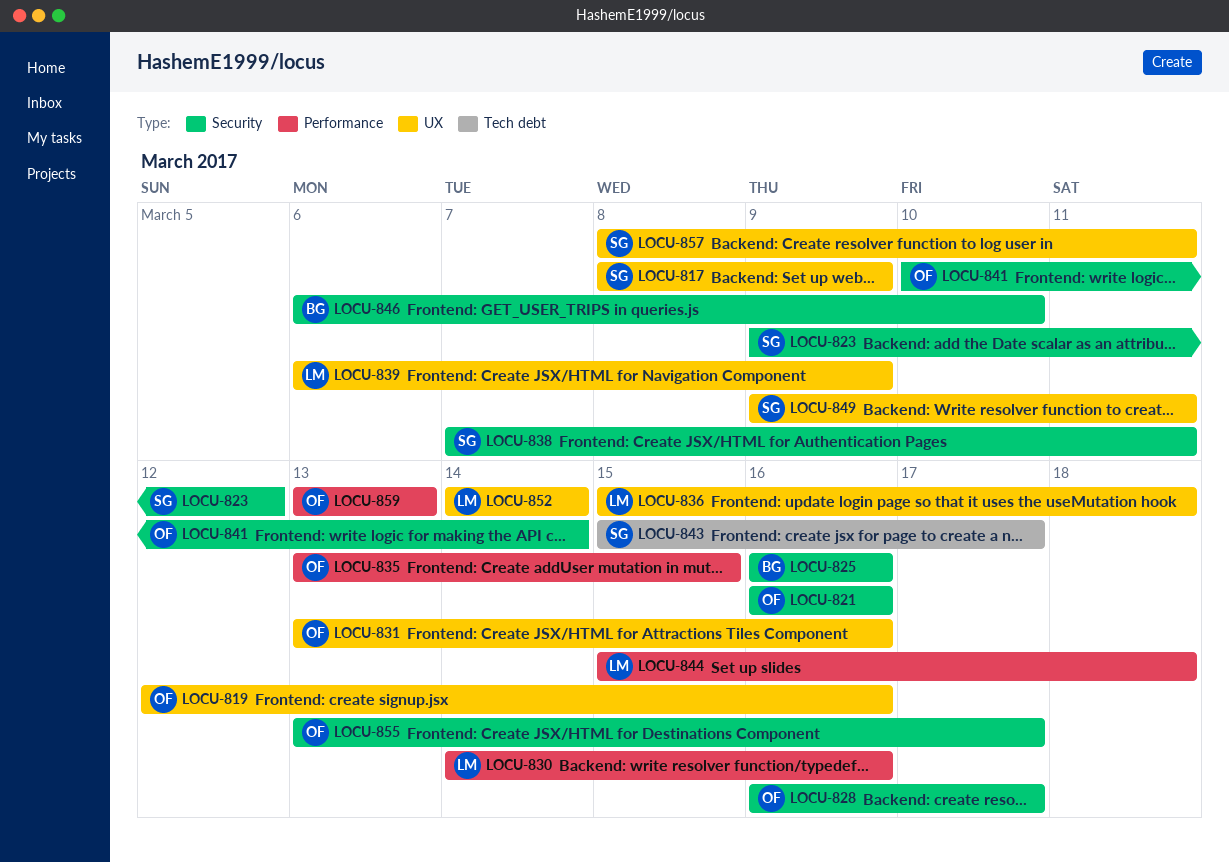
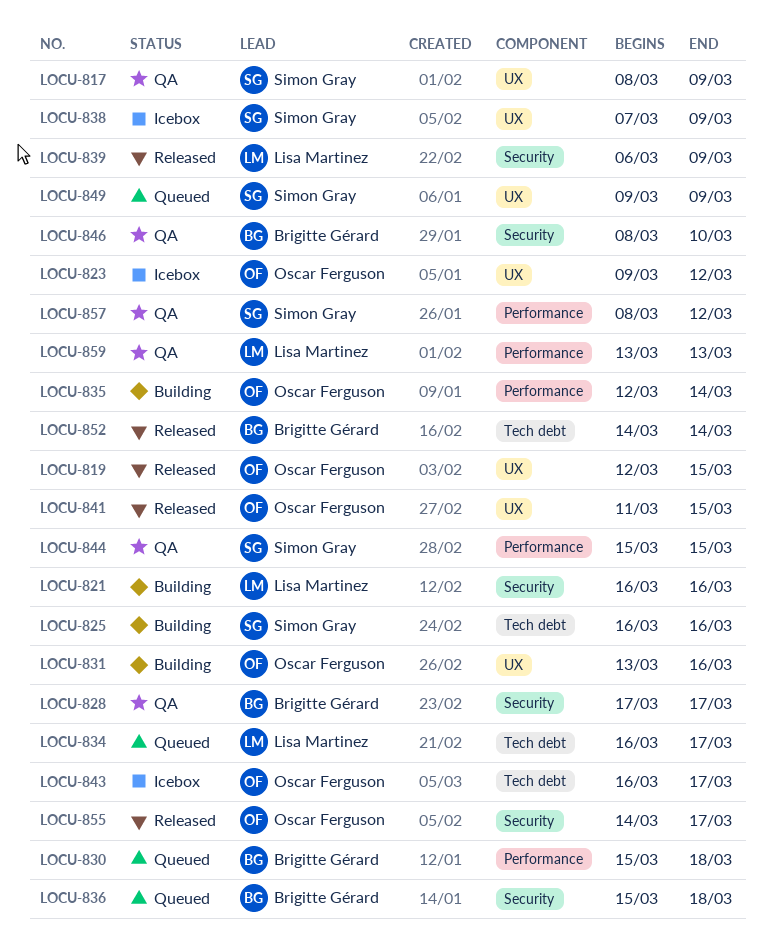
LOCU-819, due: Mar 16 -> Mar 15
LOCU-821, owner: Oscar Ferguson -> Lisa Martinez
LOCU-823, owner: Simon Gray -> Oscar Ferguson
LOCU-823, label: Security -> UX
LOCU-825, owner: Brigitte Gérard -> Simon Gray
LOCU-825, label: Security -> Tech debt
LOCU-828, owner: Oscar Ferguson -> Brigitte Gérard
LOCU-828, start: Mar 16 -> Mar 17
LOCU-830, owner: Lisa Martinez -> Brigitte Gérard
LOCU-830, start: Mar 14 -> Mar 15
LOCU-830, due: Mar 16 -> Mar 18
LOCU-834: none -> present
LOCU-835, start: Mar 13 -> Mar 12
LOCU-835, due: Mar 15 -> Mar 14
LOCU-836, owner: Lisa Martinez -> Brigitte Gérard
LOCU-836, label: UX -> Security
LOCU-838, label: Security -> UX
LOCU-838, due: Mar 11 -> Mar 9
LOCU-839, label: UX -> Security
LOCU-841, label: Security -> UX
LOCU-841, start: Mar 10 -> Mar 11
LOCU-841, due: Mar 14 -> Mar 15
LOCU-843, owner: Simon Gray -> Oscar Ferguson
LOCU-843, start: Mar 15 -> Mar 16
LOCU-844, owner: Lisa Martinez -> Simon Gray
LOCU-844, due: Mar 18 -> Mar 15
LOCU-846, start: Mar 6 -> Mar 8
LOCU-849, due: Mar 11 -> Mar 9
LOCU-852, owner: Lisa Martinez -> Brigitte Gérard
LOCU-852, label: UX -> Tech debt
LOCU-855, start: Mar 13 -> Mar 14
LOCU-857, label: UX -> Performance
LOCU-857, due: Mar 11 -> Mar 12
LOCU-859, owner: Oscar Ferguson -> Lisa Martinez

